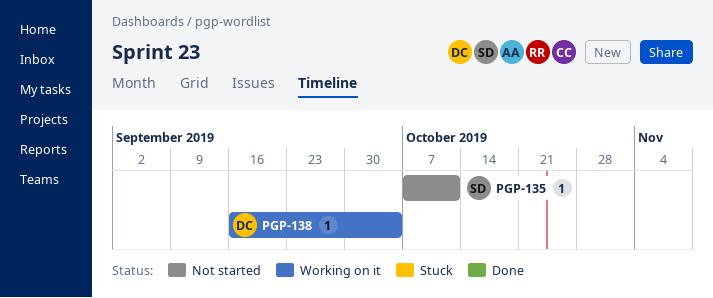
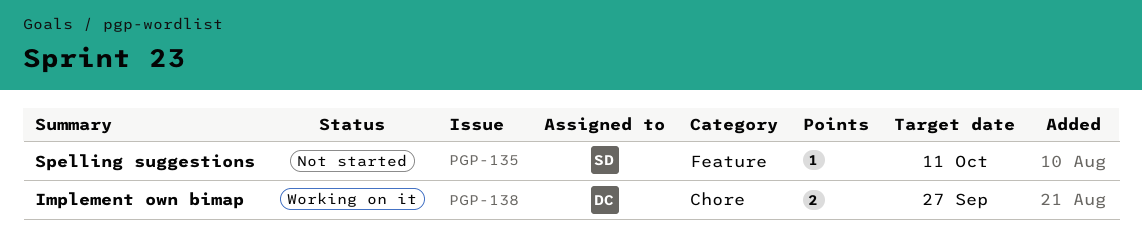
PGP-138, estimate: 1 -> 2
PGP-138, due: Oct 4 -> Sep 27

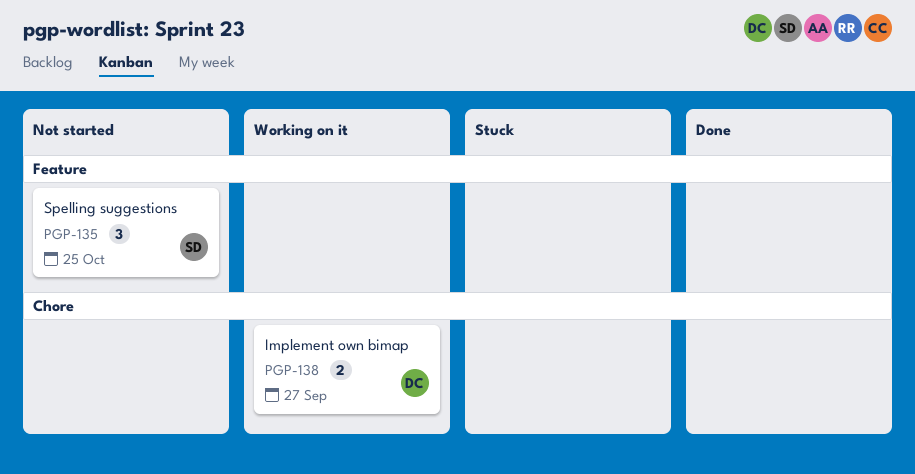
PGP-135, estimate: 1 -> 3
PGP-135, due: Oct 11 -> Oct 25

